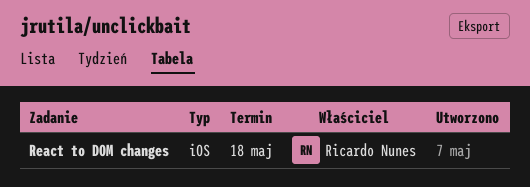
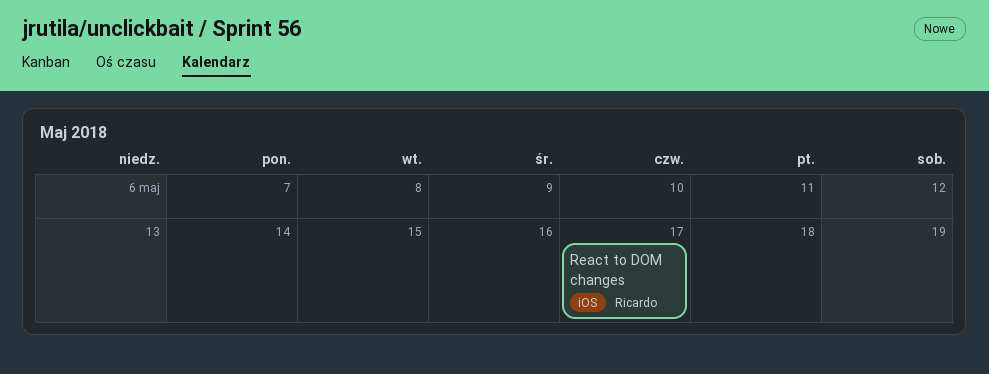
React to DOM changes, due: May 18 -> May 17

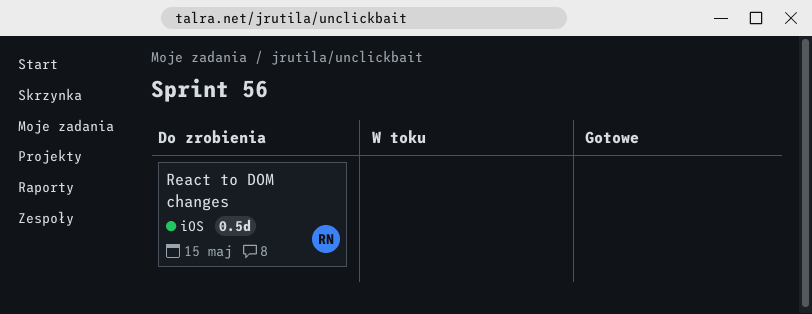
React to DOM changes, due: May 17 -> May 15

